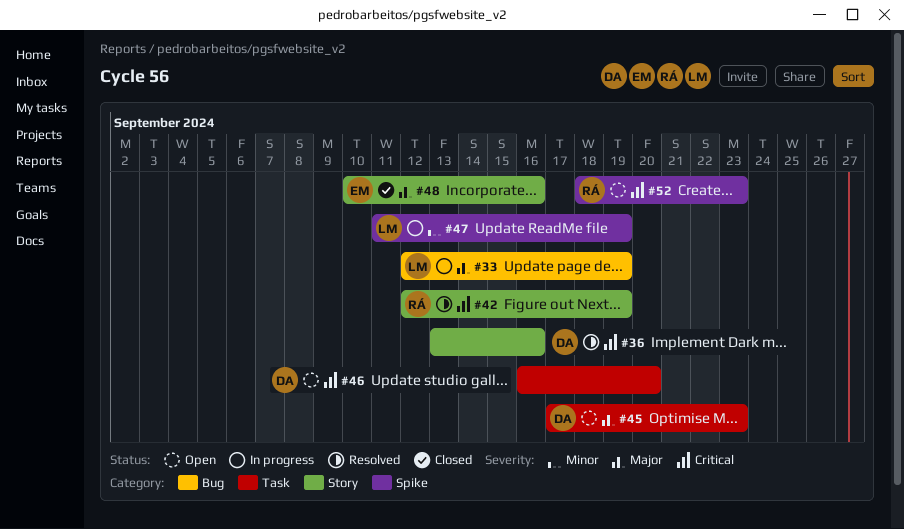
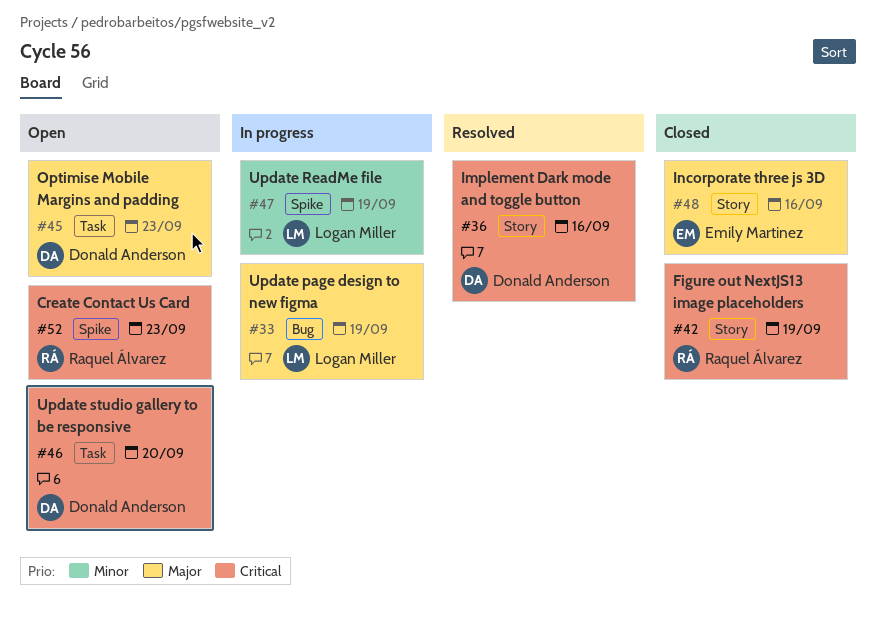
#42, status: Resolved -> Closed

